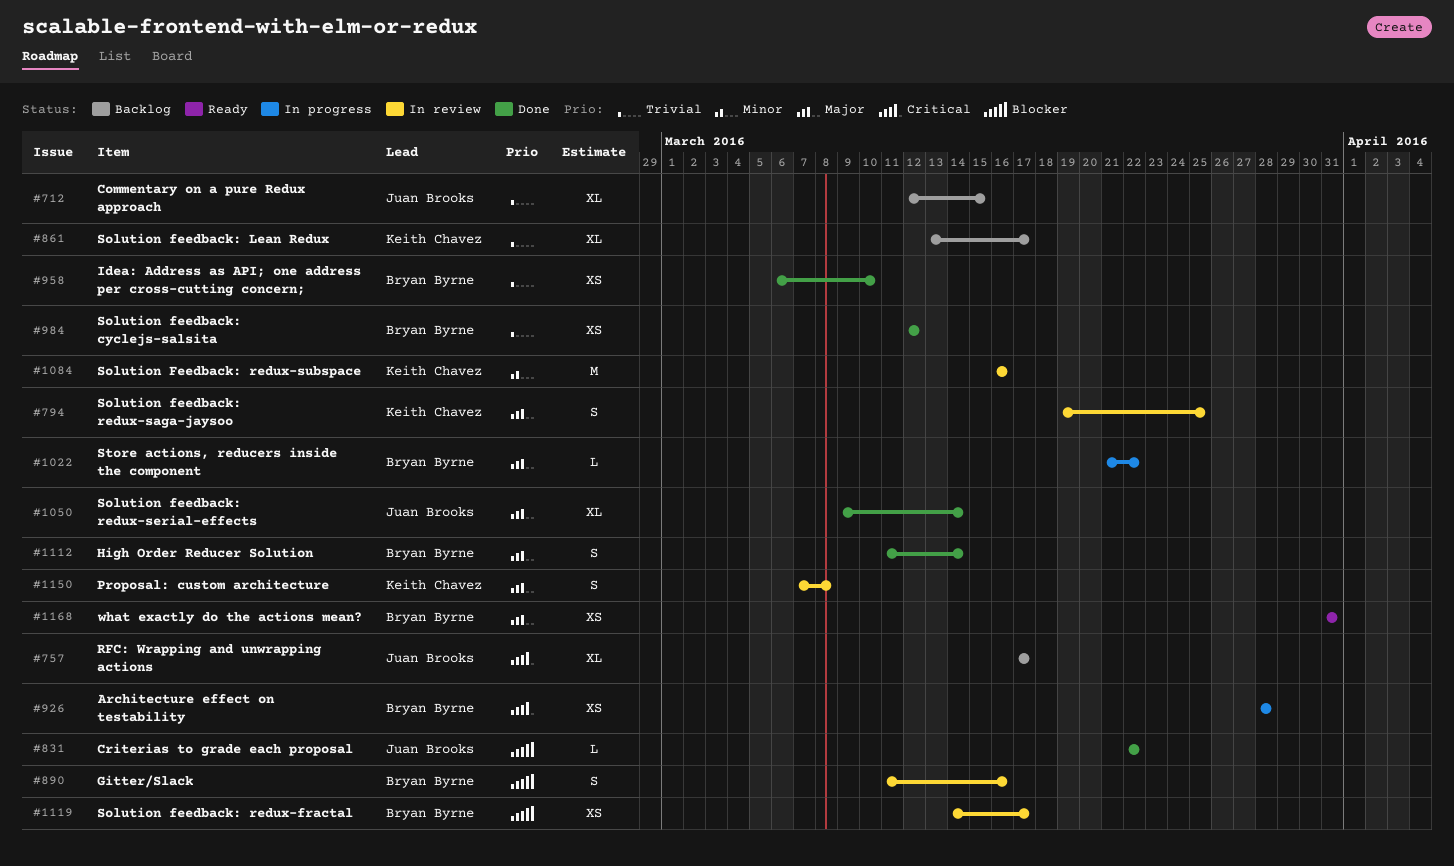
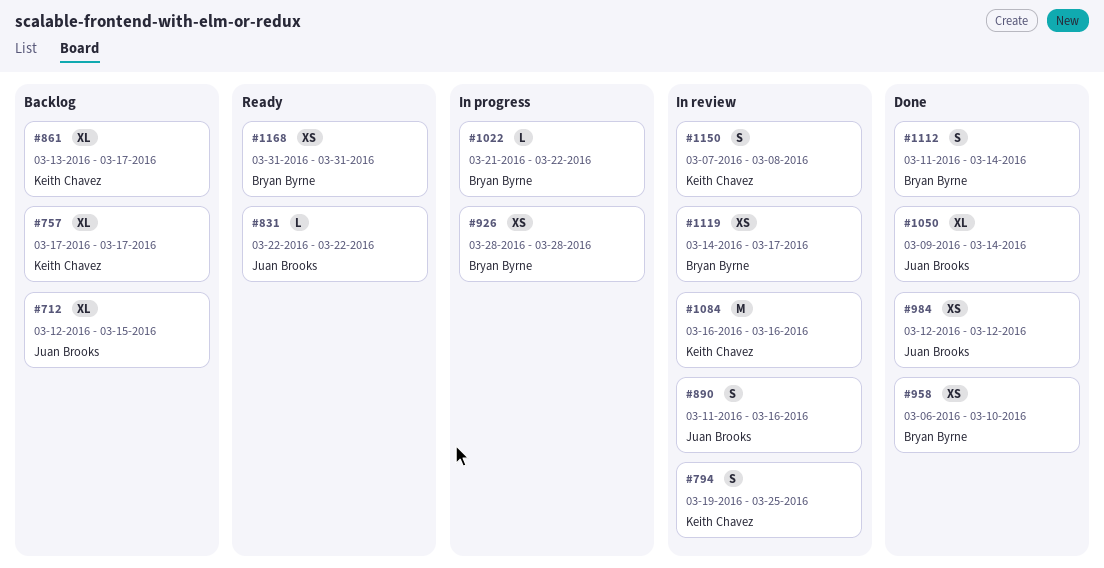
#757, owner: Juan Brooks -> Keith Chavez
#831, status: Done -> Ready
#890, owner: Bryan Byrne -> Juan Brooks
#984, owner: Bryan Byrne -> Juan Brooks

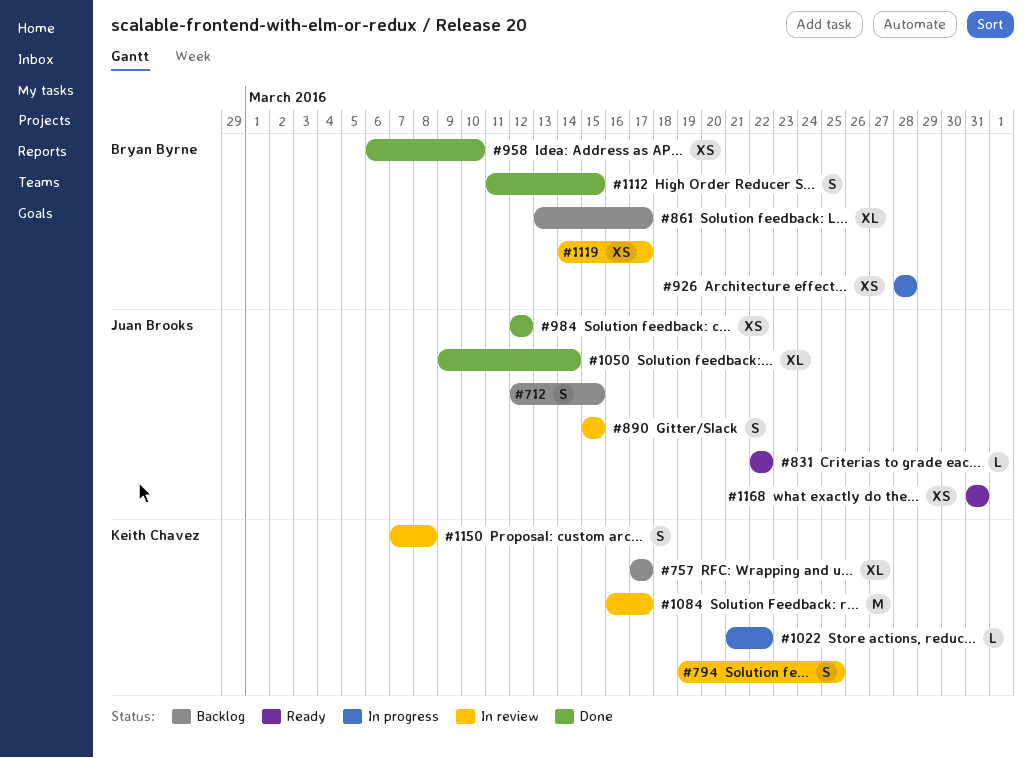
#712, estimate: XL -> S
#861, owner: Keith Chavez -> Bryan Byrne
#890, start: Mar 11 -> Mar 15
#890, due: Mar 16 -> Mar 15
#1022, owner: Bryan Byrne -> Keith Chavez
#1084, due: Mar 16 -> Mar 17
#1112, due: Mar 14 -> Mar 15
#1168, owner: Bryan Byrne -> Juan Brooks

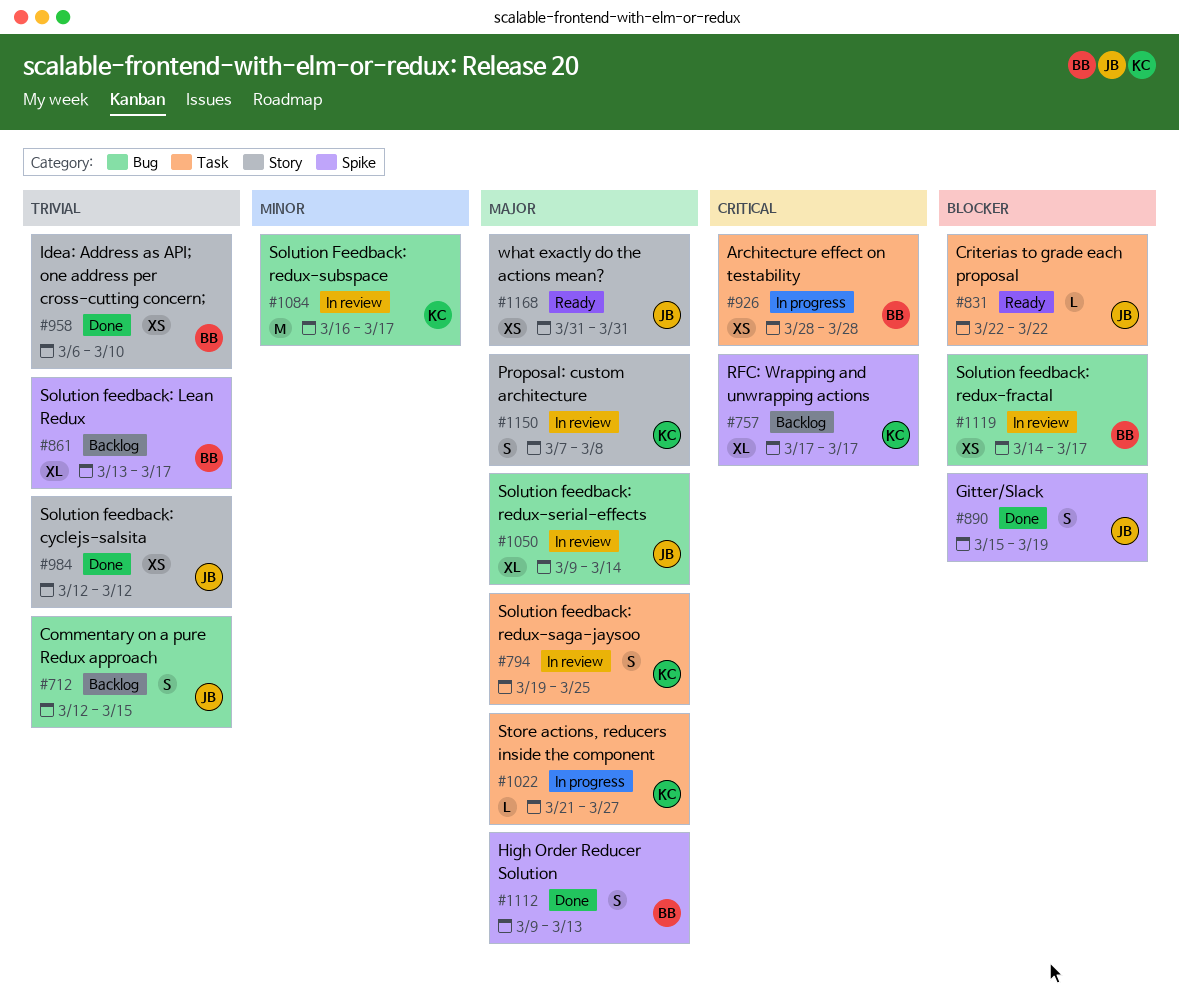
#890, status: In review -> Done
#890, due: Mar 15 -> Mar 19
#1022, due: Mar 22 -> Mar 27
#1050, status: Done -> In review
#1112, start: Mar 11 -> Mar 9
#1112, due: Mar 15 -> Mar 13

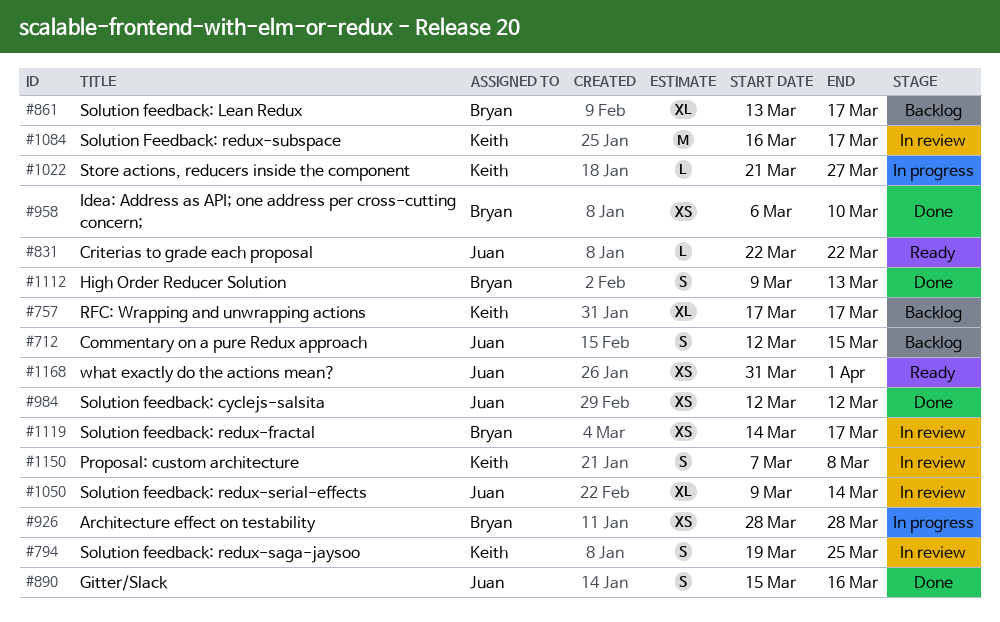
#890, due: Mar 19 -> Mar 16
#1168, due: Mar 31 -> Apr 1

